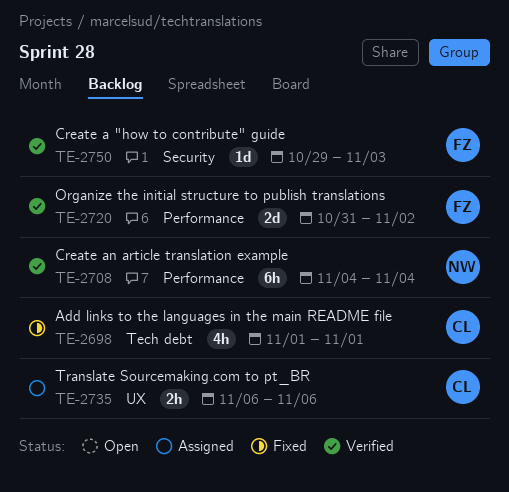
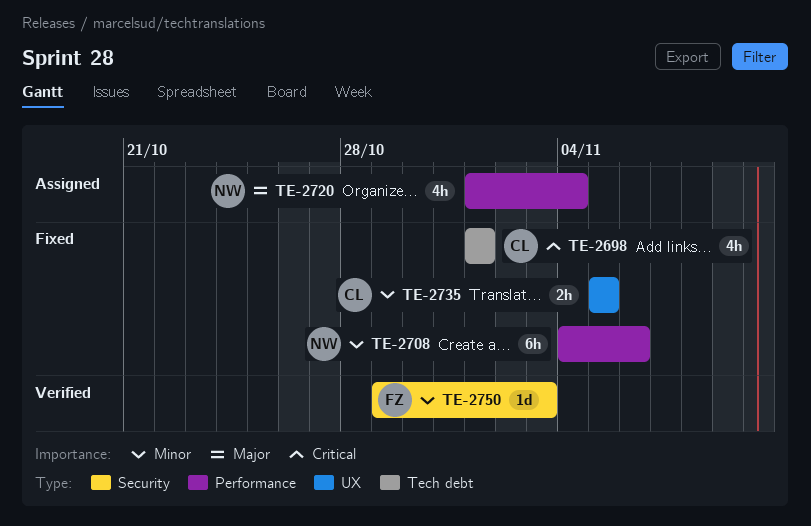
TE-2708, status: Verified -> Fixed
TE-2708, due: Nov 4 -> Nov 6
TE-2720, status: Verified -> Assigned
TE-2720, owner: FZ -> NW
TE-2720, estimate: 2d -> 4h
TE-2720, start: Oct 31 -> Nov 1
TE-2720, due: Nov 2 -> Nov 4
TE-2735, status: Assigned -> Fixed
TE-2735, start: Nov 6 -> Nov 5
TE-2735, due: Nov 6 -> Nov 5

